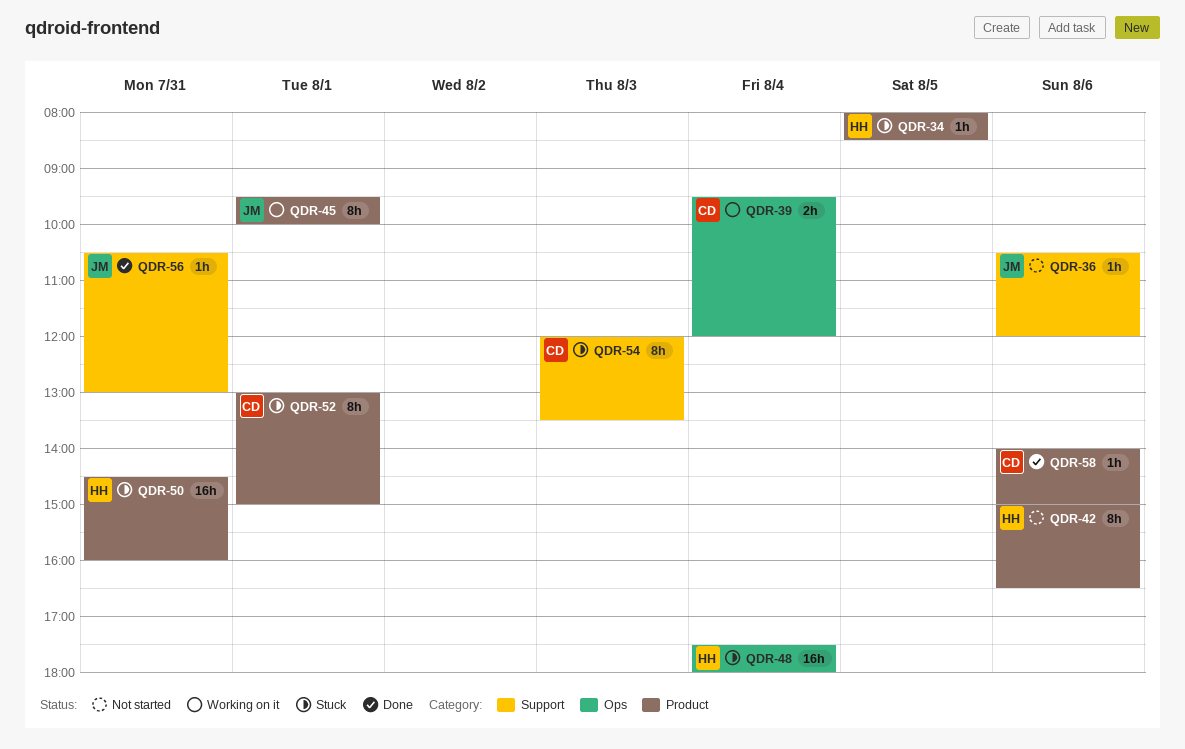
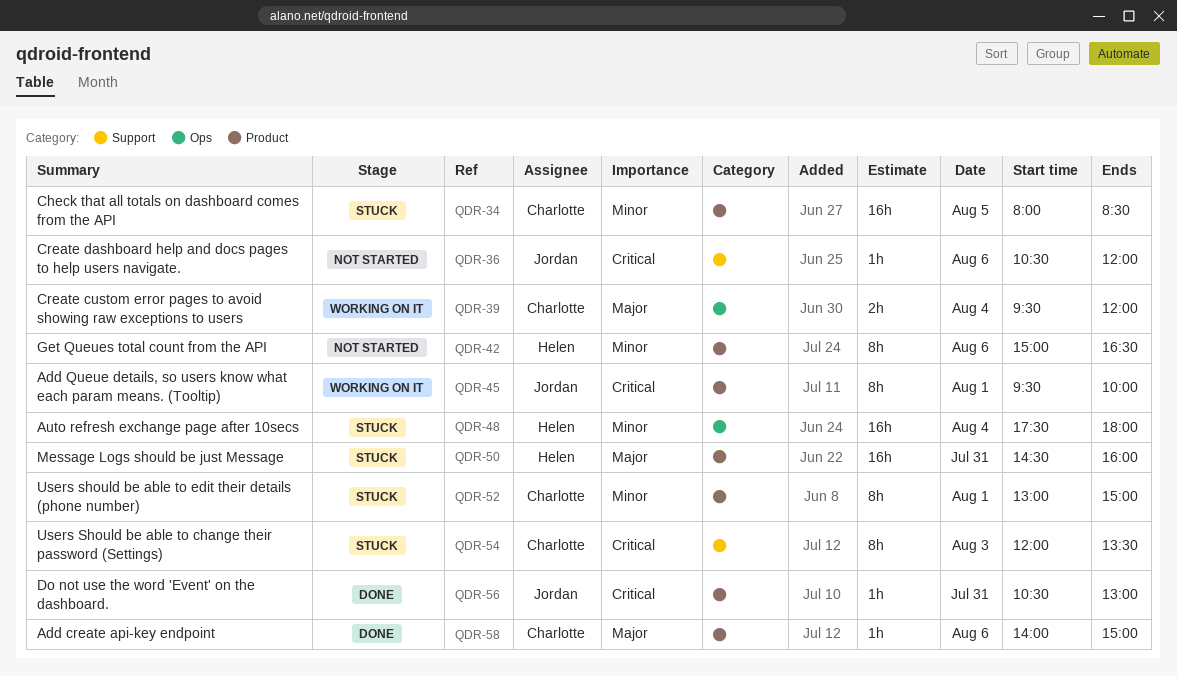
QDR-34, owner: Helen -> Charlotte
QDR-34, estimate: 1h -> 16h
QDR-56, label: Support -> Product

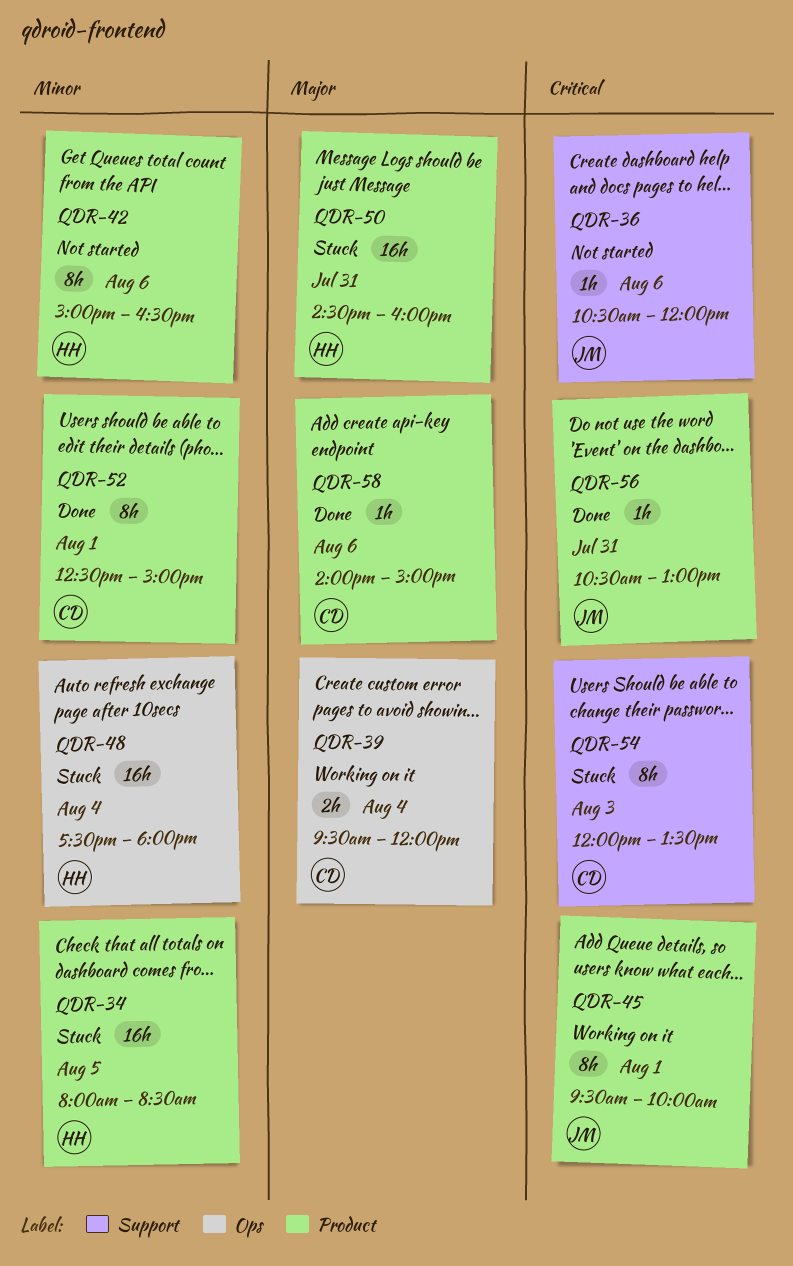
QDR-34, owner: Charlotte -> Helen
QDR-52, status: Stuck -> Done
QDR-52, begins: 13:00 -> 12:30

